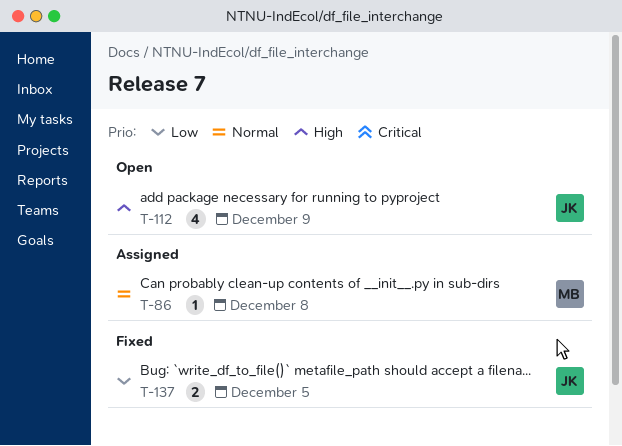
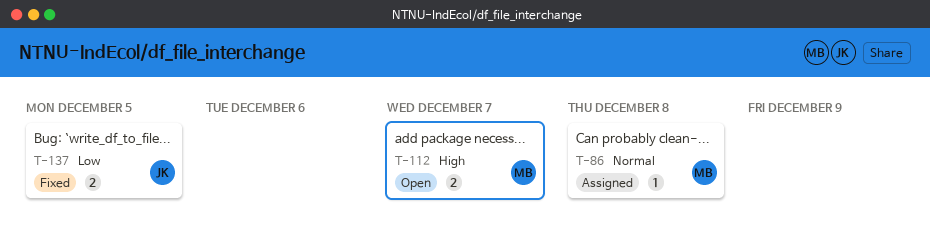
T-112, owner: JK -> MB
T-112, estimate: 4 -> 2
T-112, due: Dec 9 -> Dec 7

